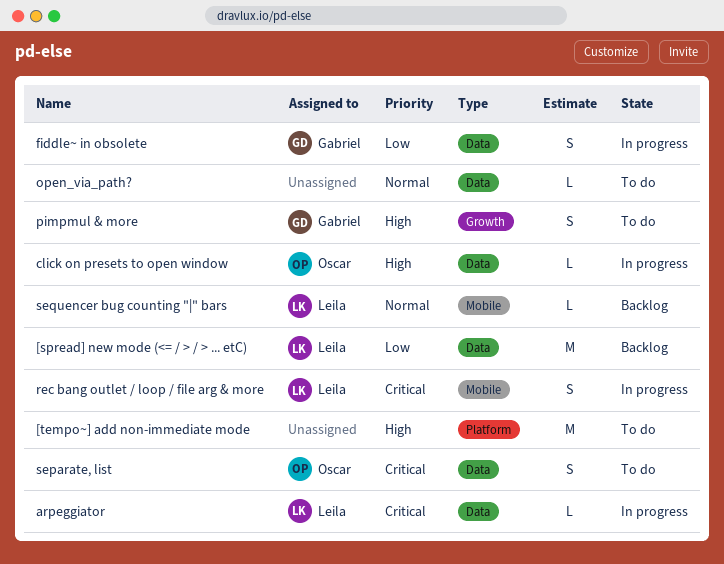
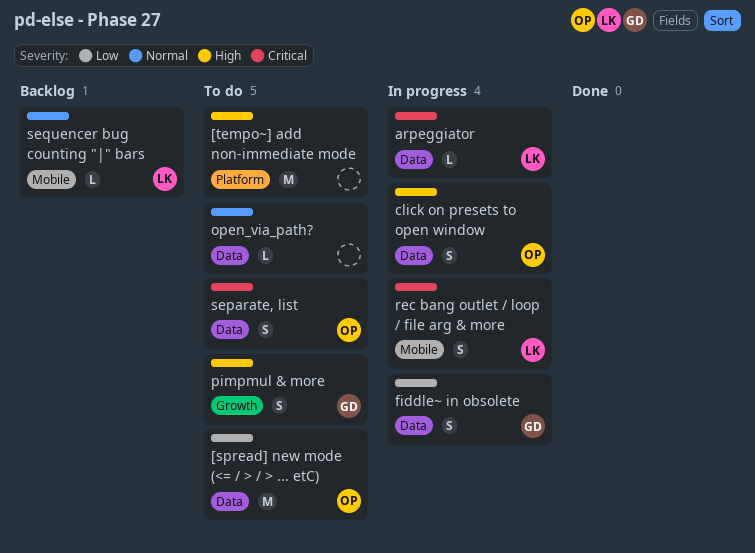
[spread] new mode (<= / > / > ... etC), status: Backlog -> To do
[spread] new mode (<= / > / > ... etC), owner: Leila -> Oscar
click on presets to open window, estimate: L -> S

